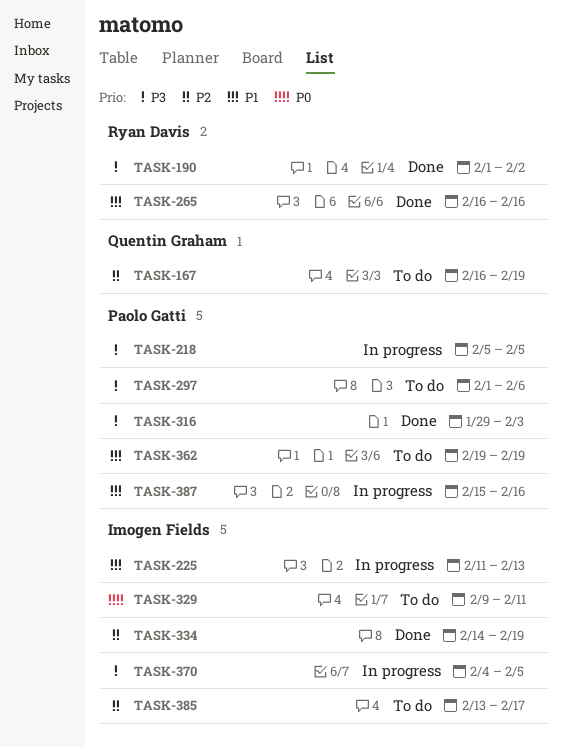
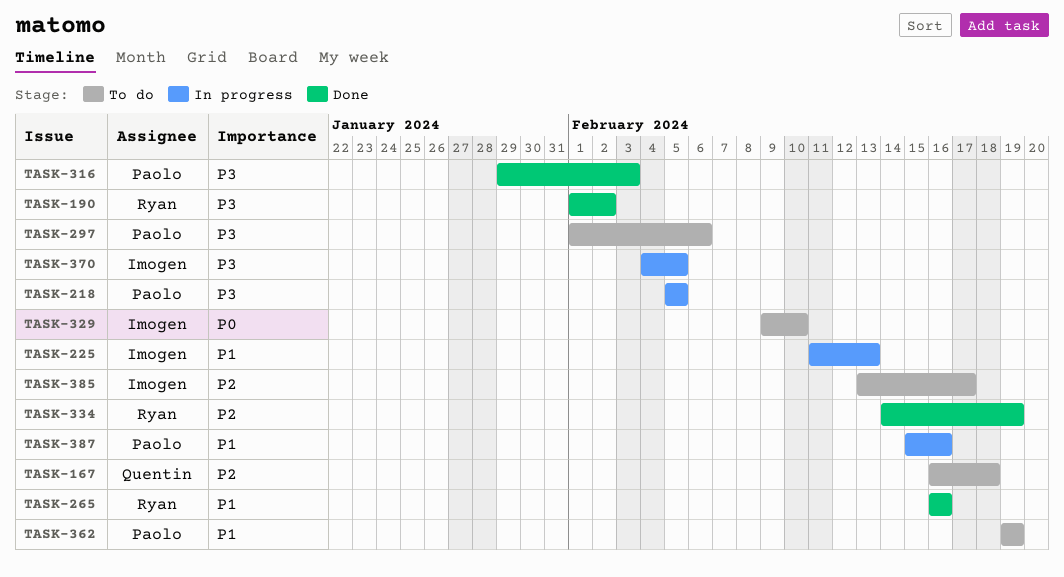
TASK-167, due: Feb 19 -> Feb 18
TASK-329, due: Feb 11 -> Feb 10
TASK-334, owner: Imogen Fields -> Ryan Davis

